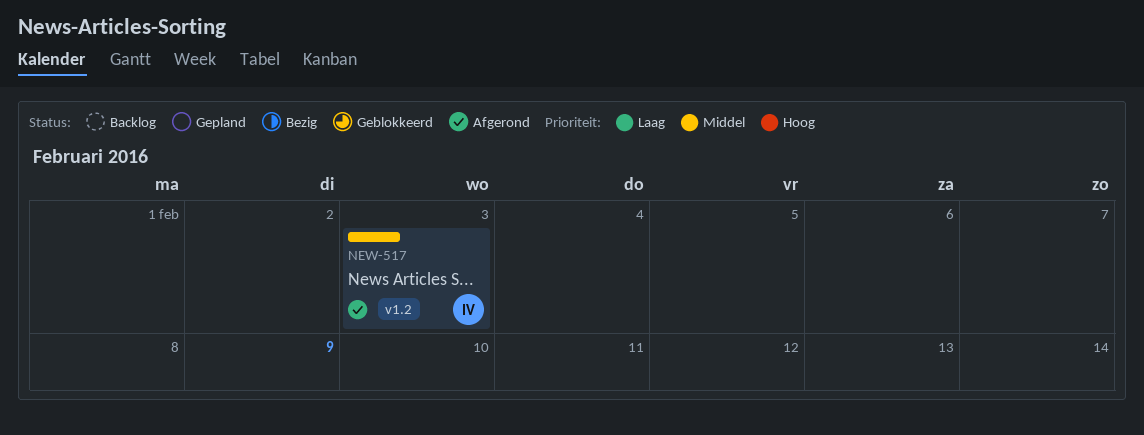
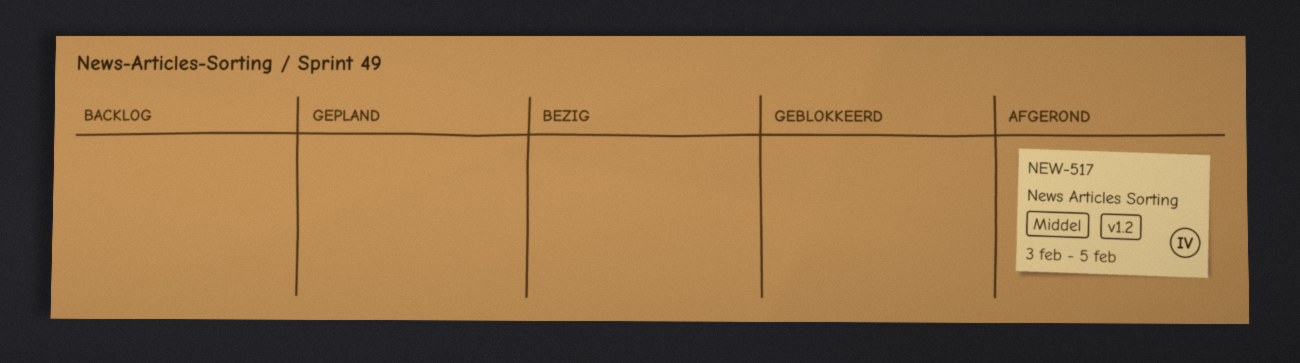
NEW-517, due: Feb 3 -> Feb 5

